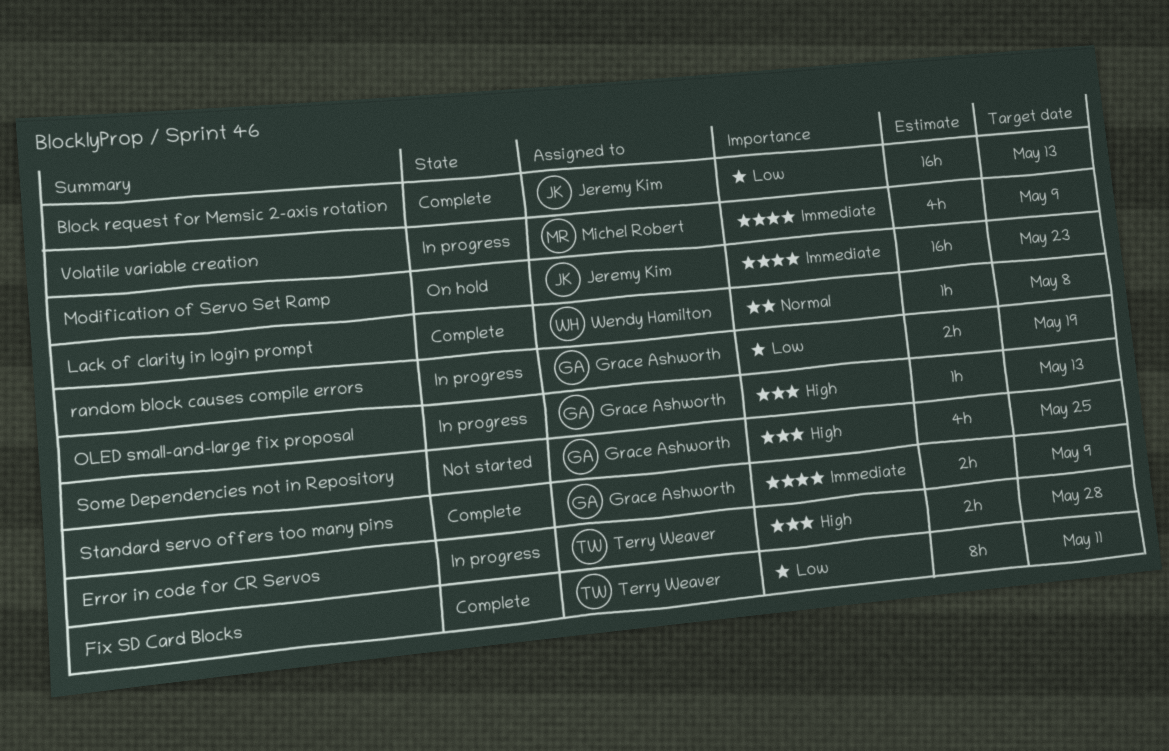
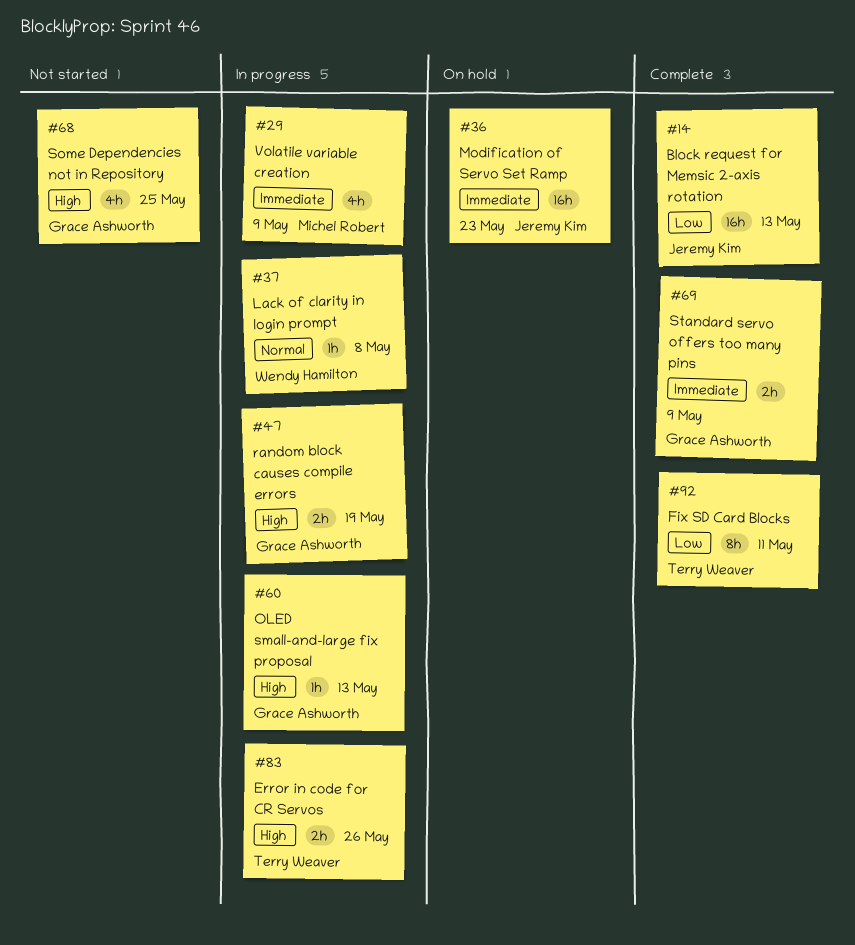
Error in code for CR Servos, due: May 28 -> May 26
Lack of clarity in login prompt, status: Complete -> In progress
random block causes compile errors, priority: Low -> High

